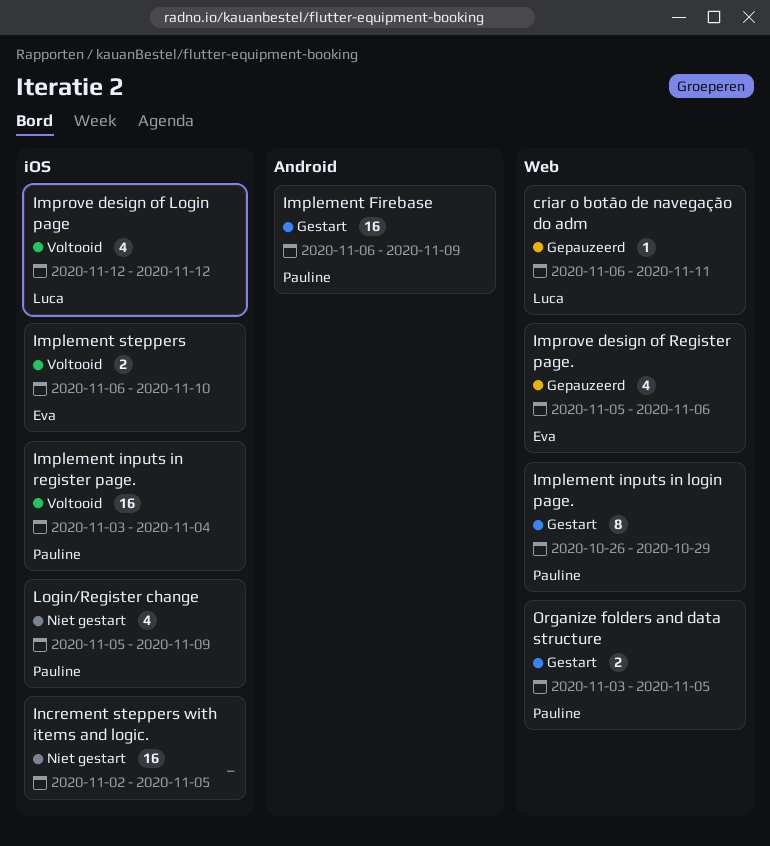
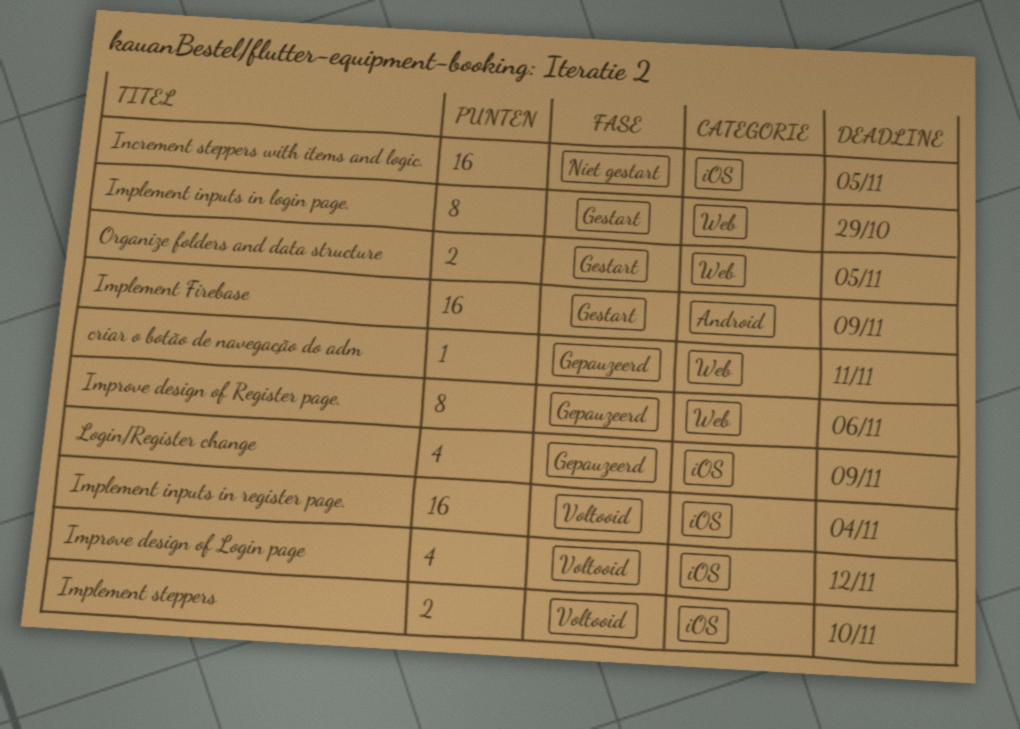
Improve design of Register page., estimate: 4 -> 8
Login/Register change, status: Niet gestart -> Gepauzeerd

